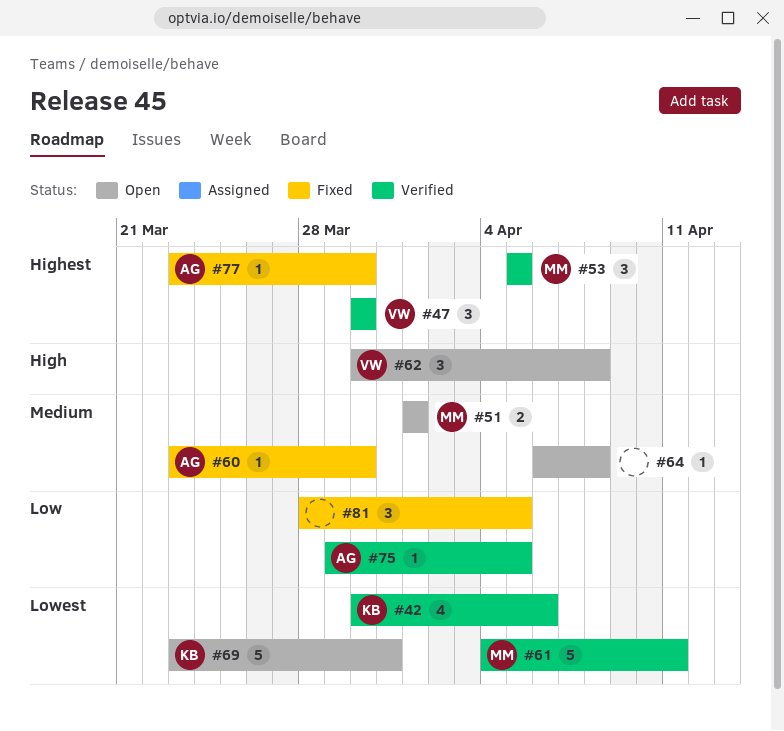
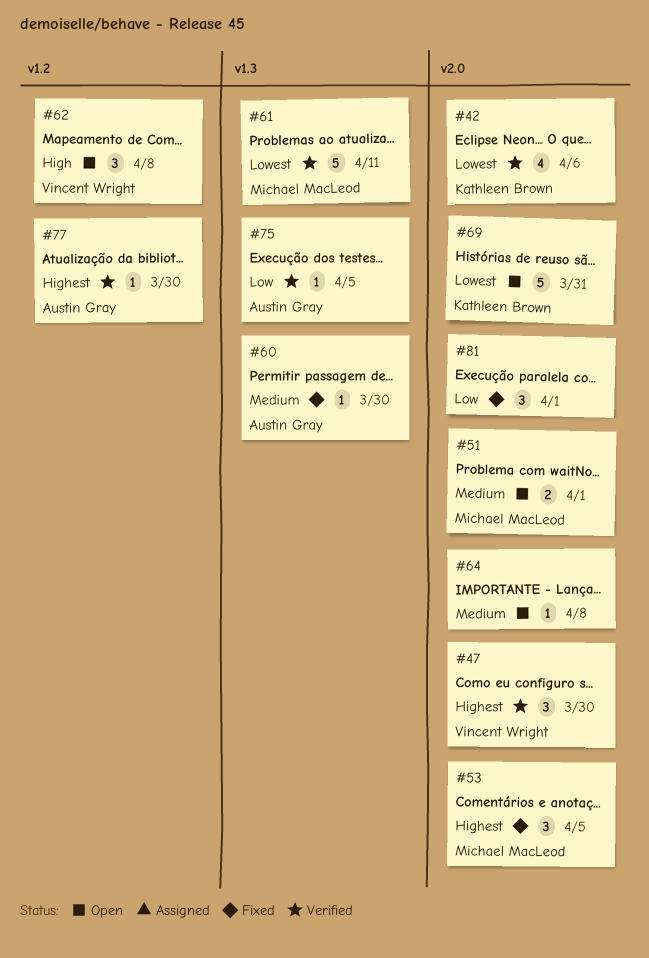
#53, status: Verified -> Fixed
#77, status: Fixed -> Verified
#81, due: Apr 5 -> Apr 1

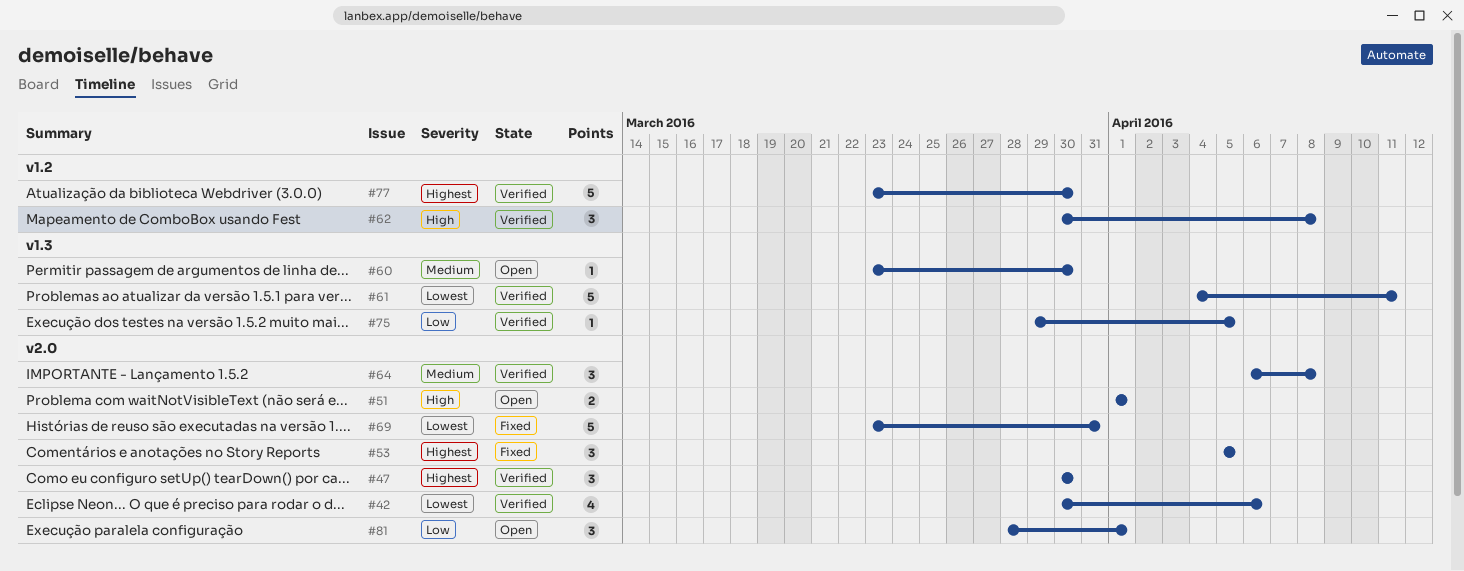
#51, priority: Medium -> High
#60, status: Fixed -> Open
#62, status: Open -> Verified
#64, status: Open -> Verified
#64, estimate: 1 -> 3
#69, status: Open -> Fixed
#77, estimate: 1 -> 5
#81, status: Fixed -> Open

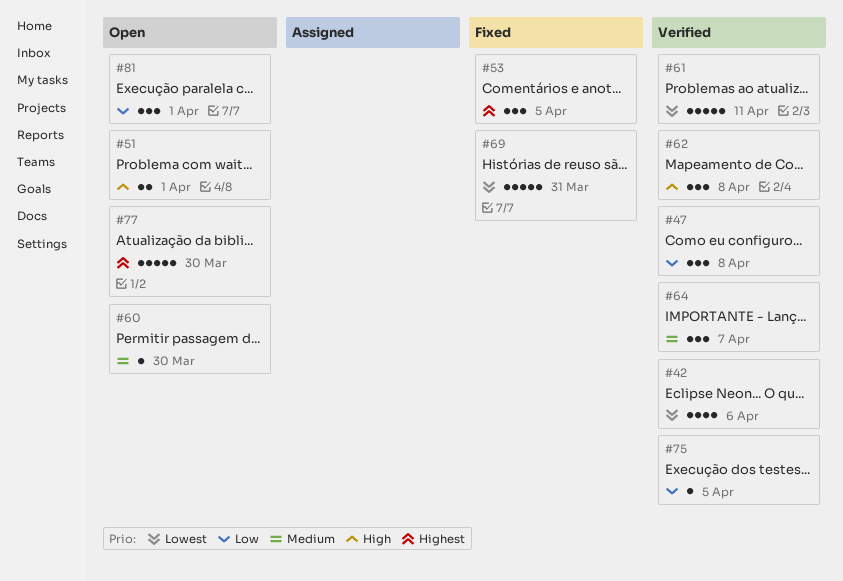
#47, priority: Highest -> Low
#47, due: Mar 30 -> Apr 8
#64, due: Apr 8 -> Apr 7
#77, status: Verified -> Open

